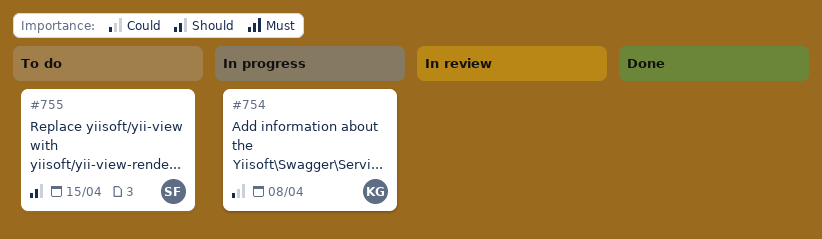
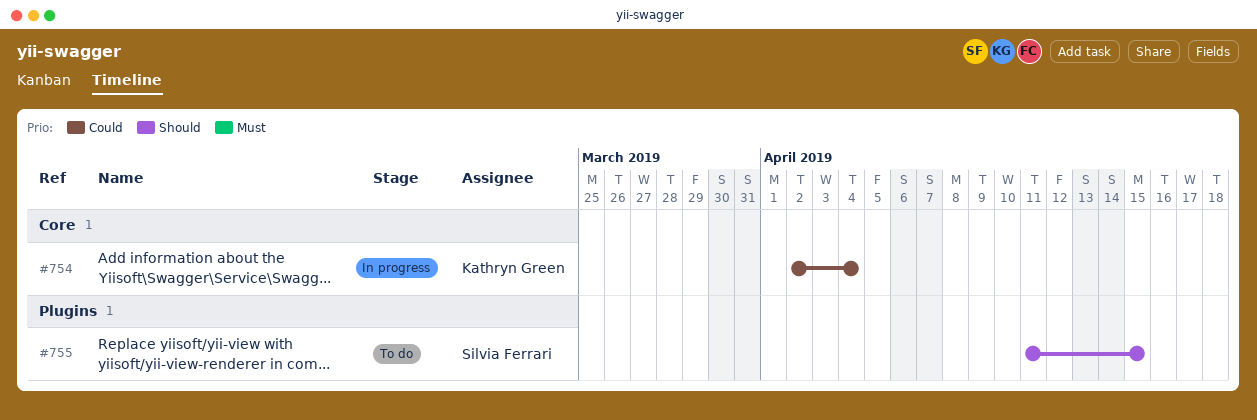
#754, due: Apr 8 -> Apr 4

